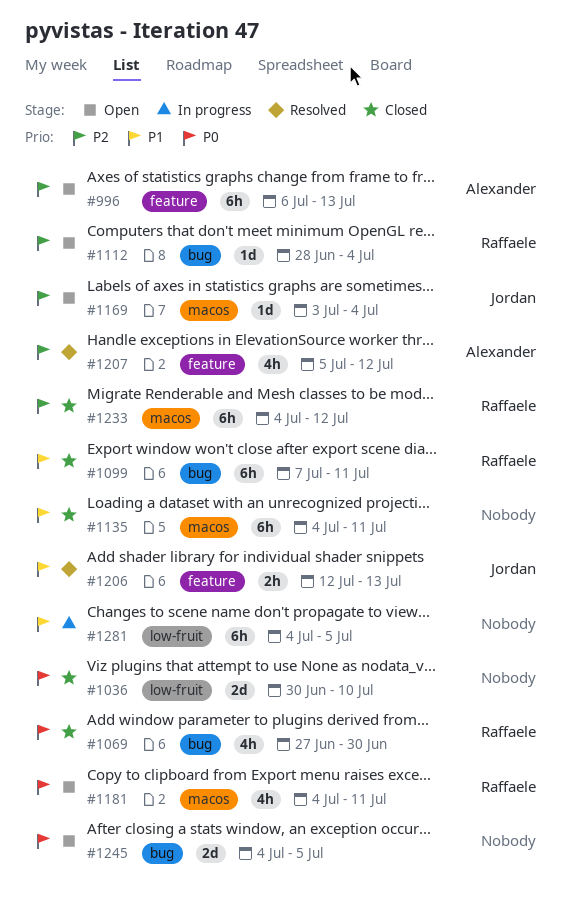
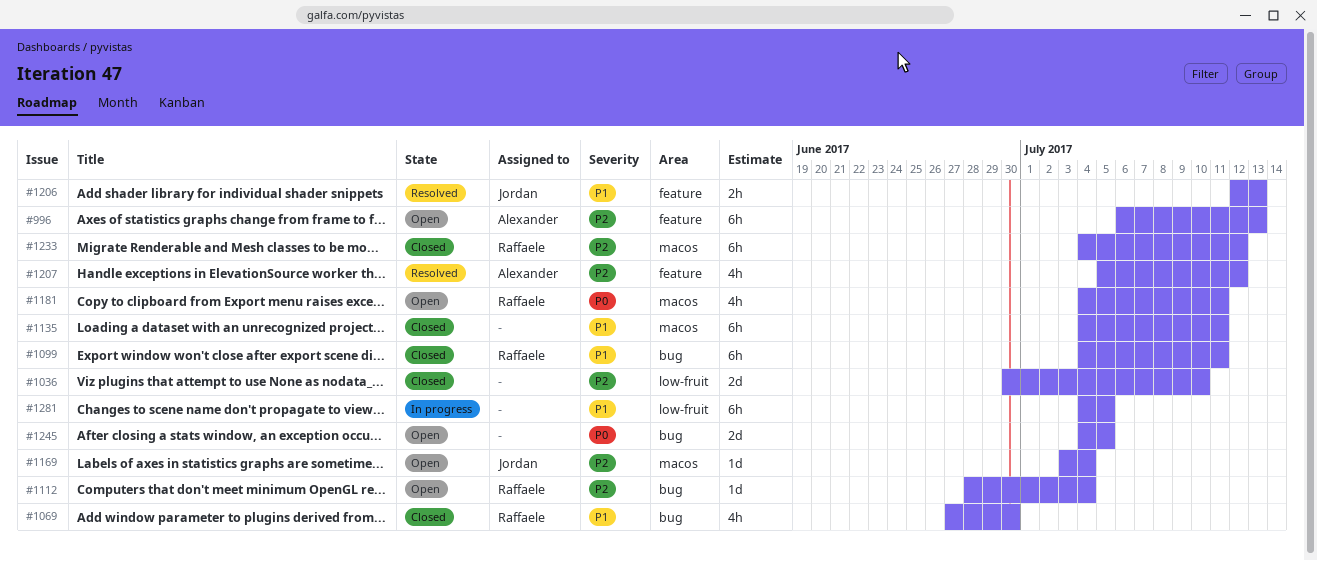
#1036, priority: P0 -> P2
#1069, priority: P0 -> P1
#1099, start: Jul 7 -> Jul 4

